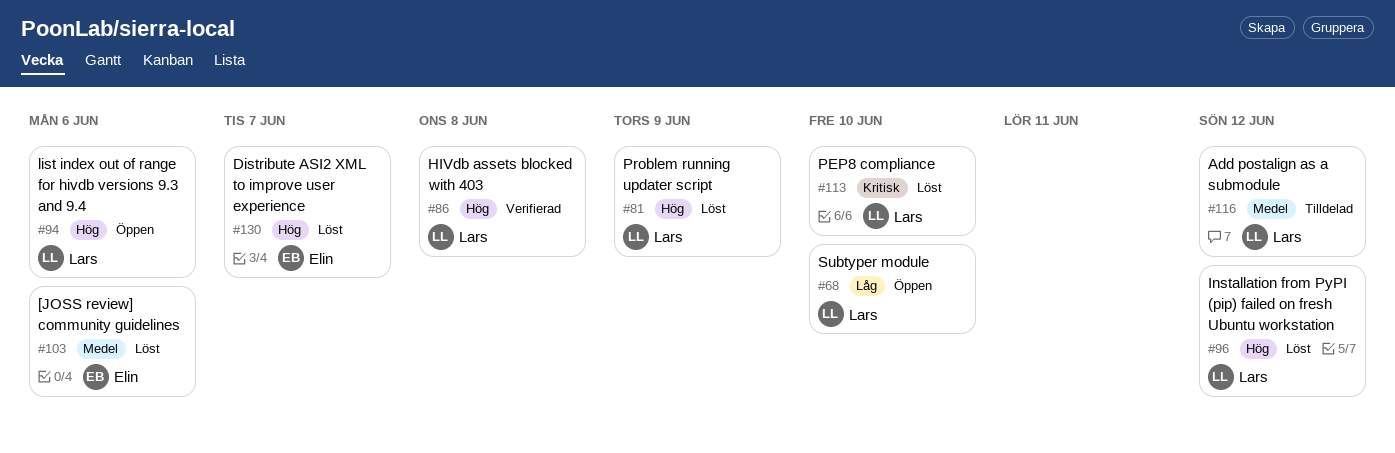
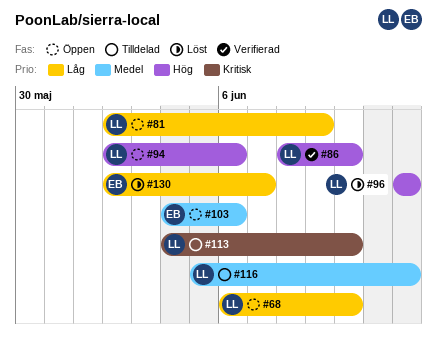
#81, status: Löst -> Öppen
#81, priority: Hög -> Låg
#86, due: Jun 8 -> Jun 10
#103, status: Löst -> Öppen
#113, status: Löst -> Tilldelad
#130, priority: Hög -> Låg

